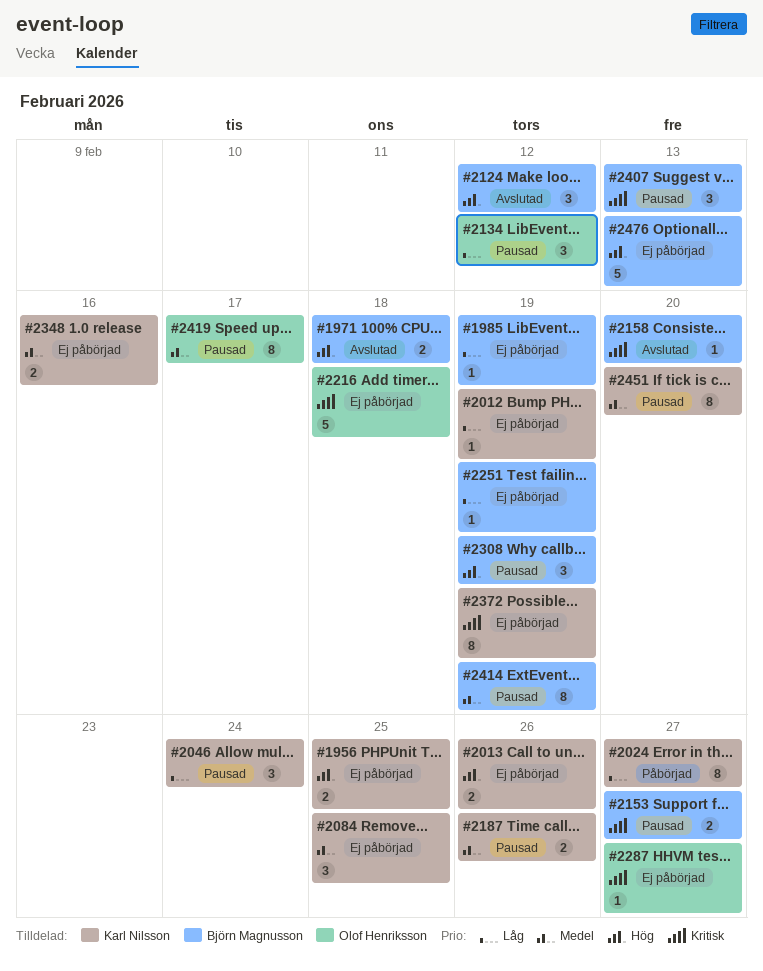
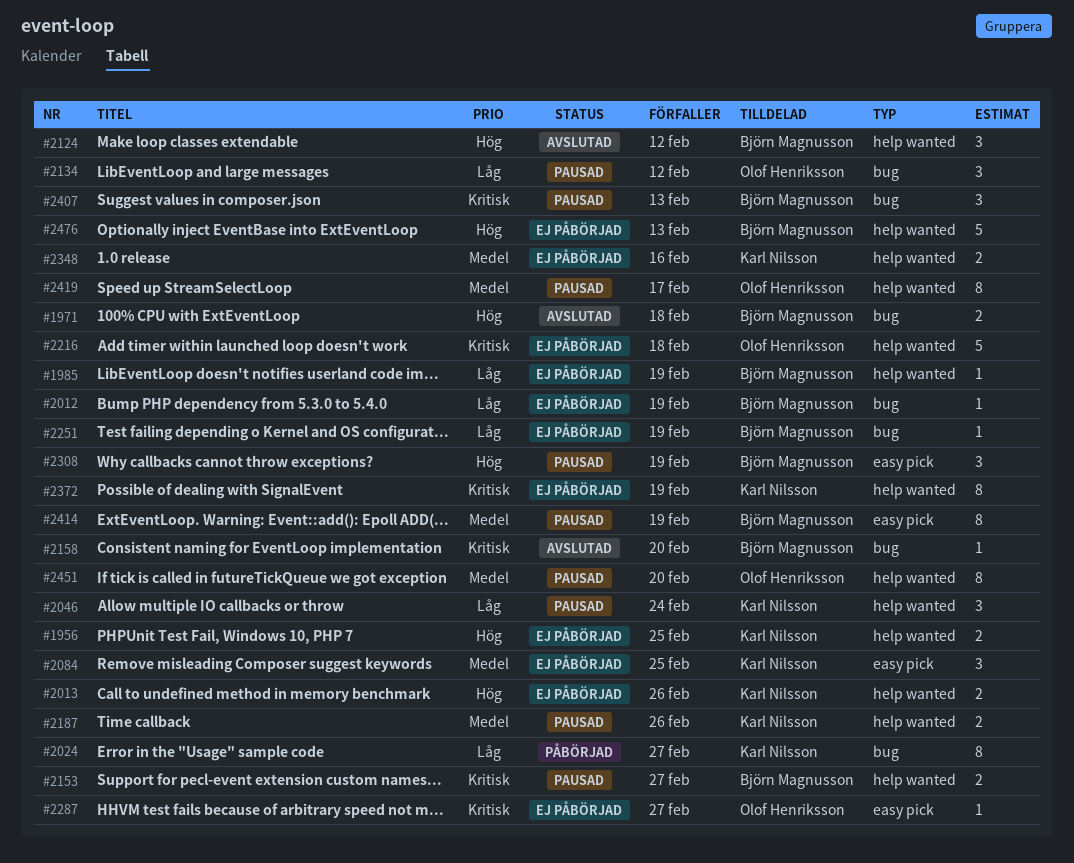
#2012, owner: Karl Nilsson -> Björn Magnusson
#2451, owner: Karl Nilsson -> Olof Henriksson

